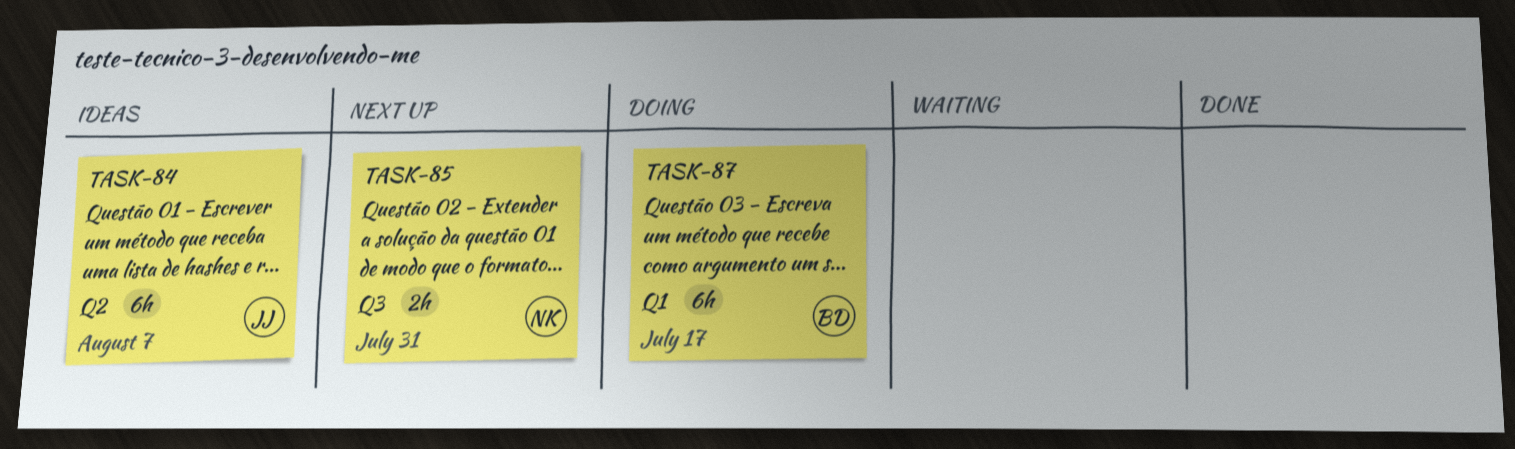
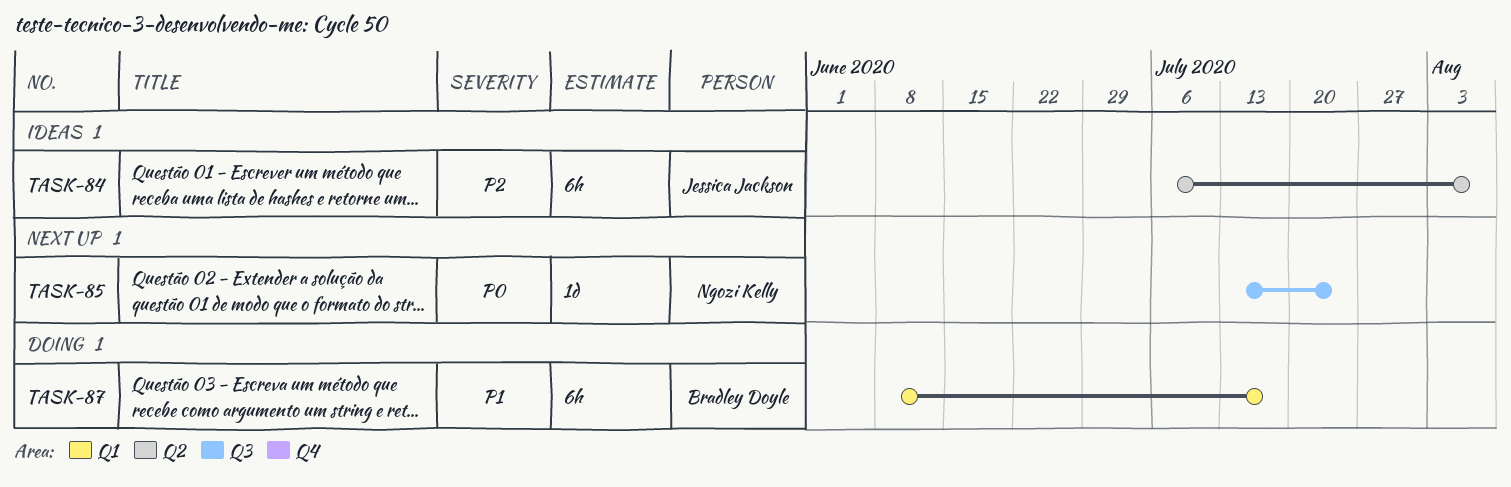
TASK-85, estimate: 2h -> 1d
TASK-85, due: Jul 31 -> Jul 24

